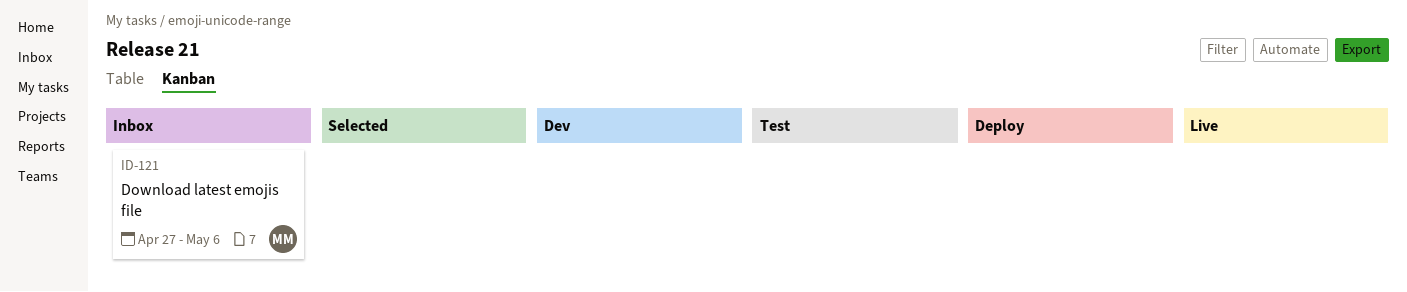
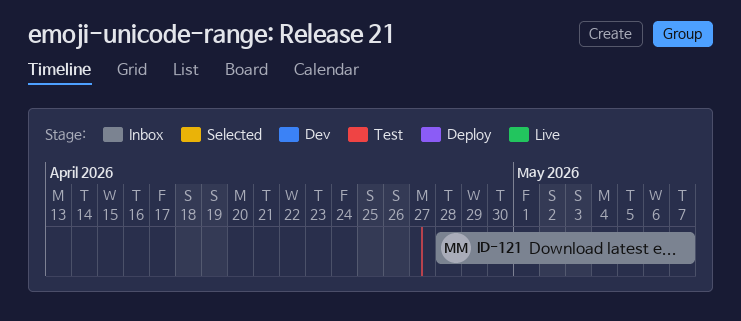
ID-121, start: Apr 27 -> Apr 28
ID-121, due: May 6 -> May 7

